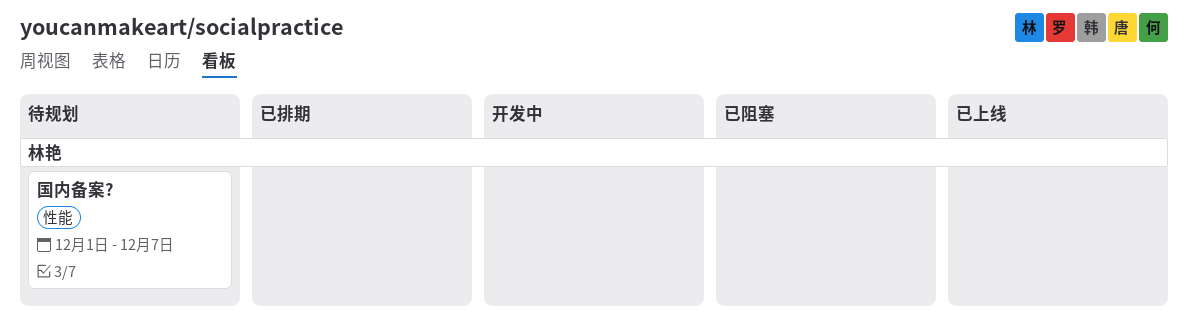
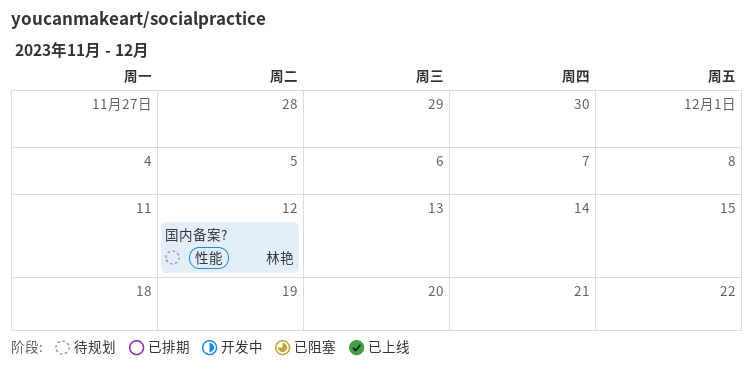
国内备案?, due: Dec 7 -> Dec 12

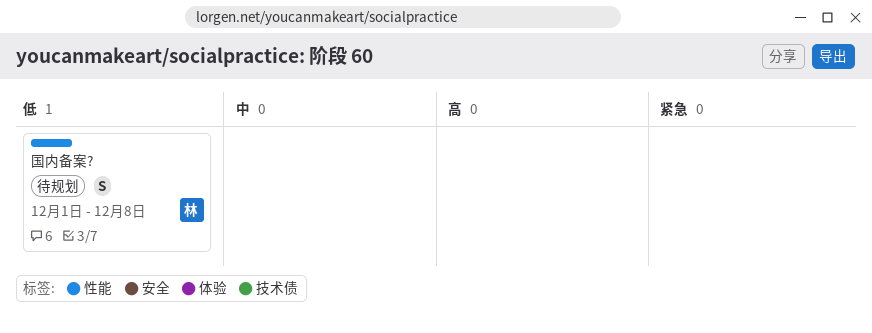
国内备案?, due: Dec 12 -> Dec 8

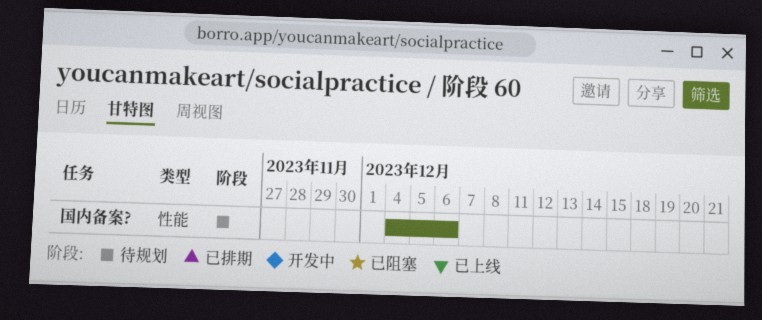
国内备案?, start: Dec 1 -> Dec 4
国内备案?, due: Dec 8 -> Dec 6

